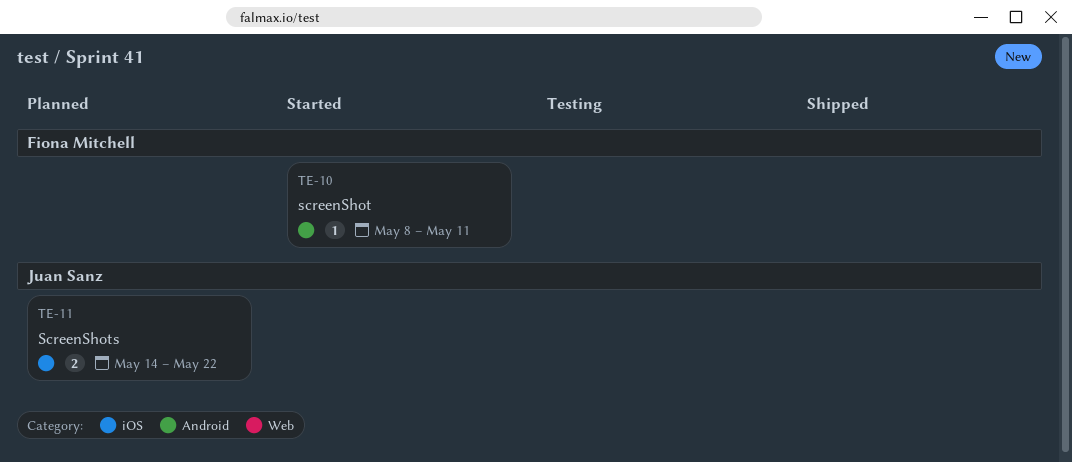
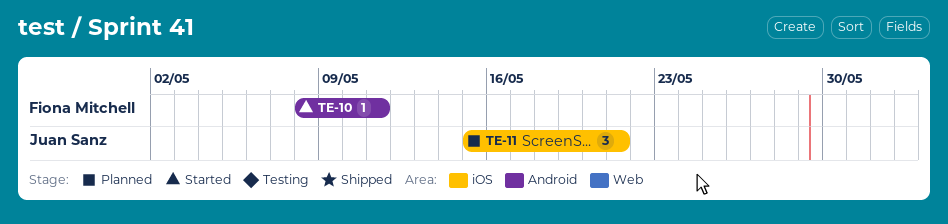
TE-11, estimate: 2 -> 3
TE-11, start: May 14 -> May 15
TE-11, due: May 22 -> May 21

